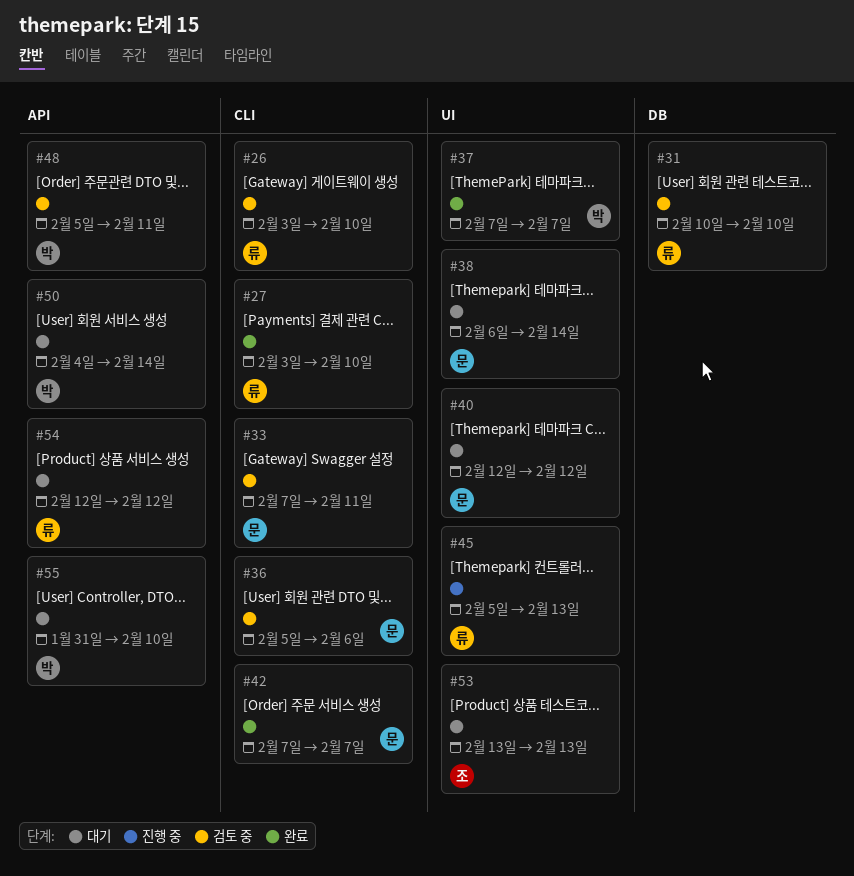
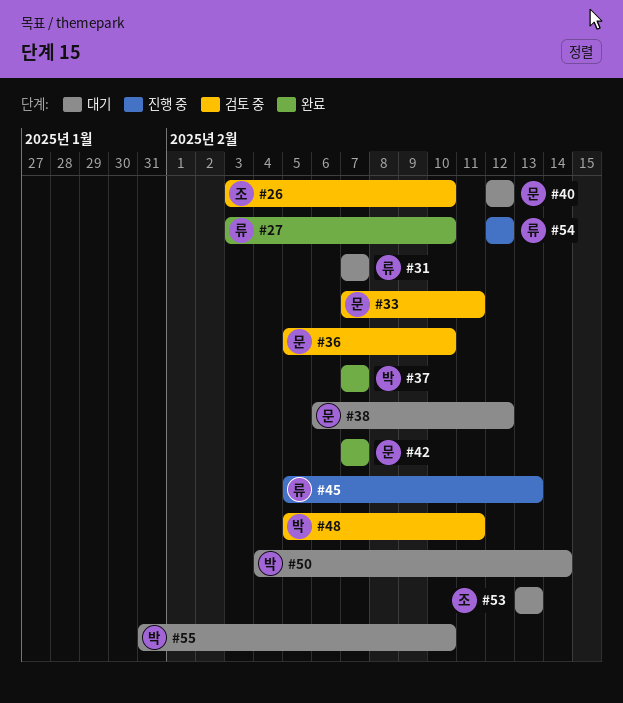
#26, owner: 류 -> 조
#31, status: 검토 중 -> 대기
#31, start: Feb 10 -> Feb 7
#31, due: Feb 10 -> Feb 7
#36, due: Feb 6 -> Feb 10
#38, due: Feb 14 -> Feb 12
#54, status: 대기 -> 진행 중

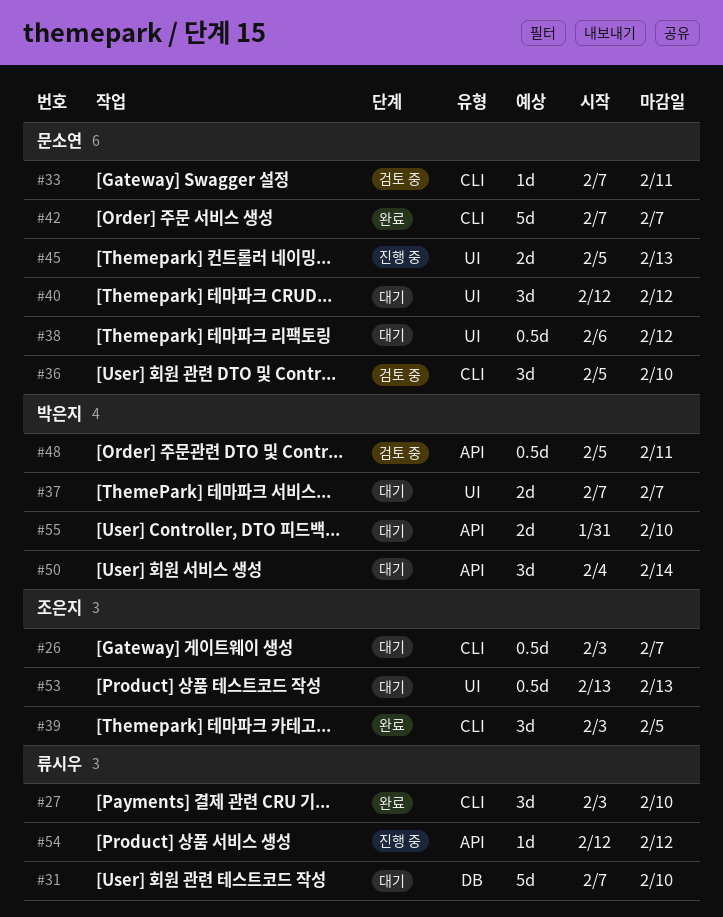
#26, status: 검토 중 -> 대기
#26, due: Feb 10 -> Feb 7
#31, due: Feb 7 -> Feb 10
#37, status: 완료 -> 대기
#39: none -> present
#45, owner: 류시우 -> 문소연

